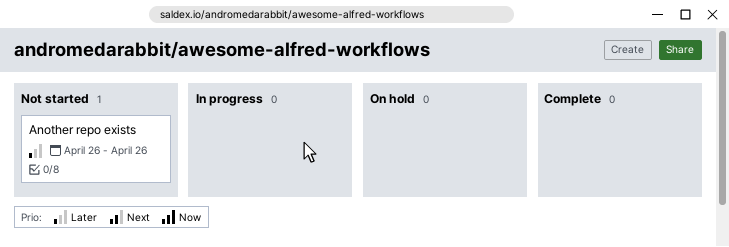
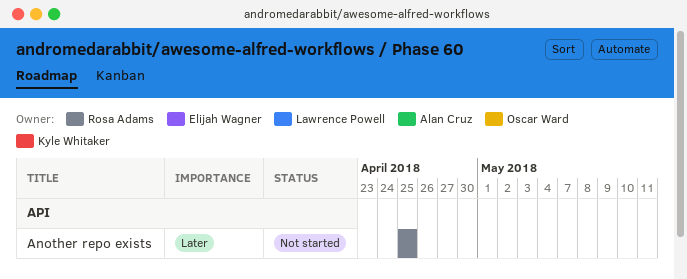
Another repo exists, start: Apr 26 -> Apr 25
Another repo exists, due: Apr 26 -> Apr 25

